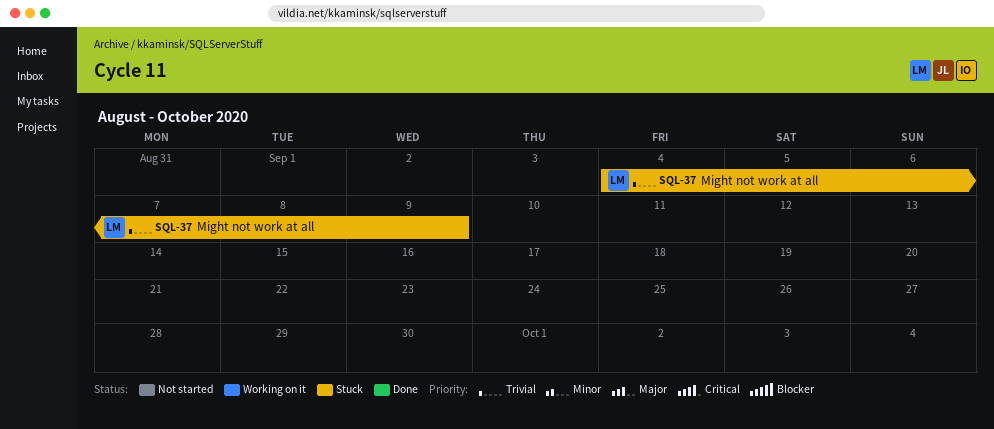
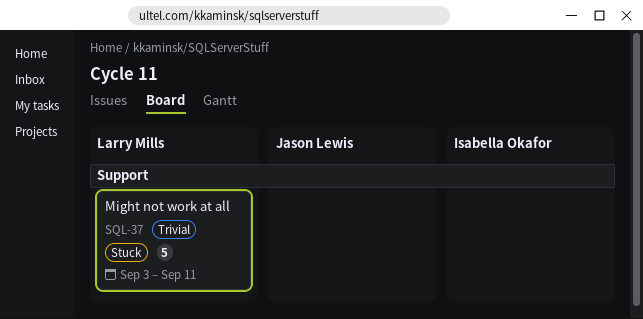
SQL-37, start: Sep 4 -> Sep 3
SQL-37, due: Sep 9 -> Sep 11

